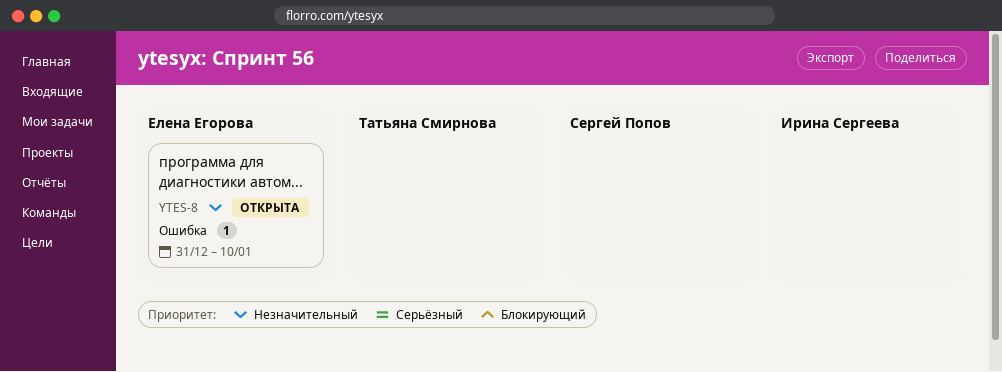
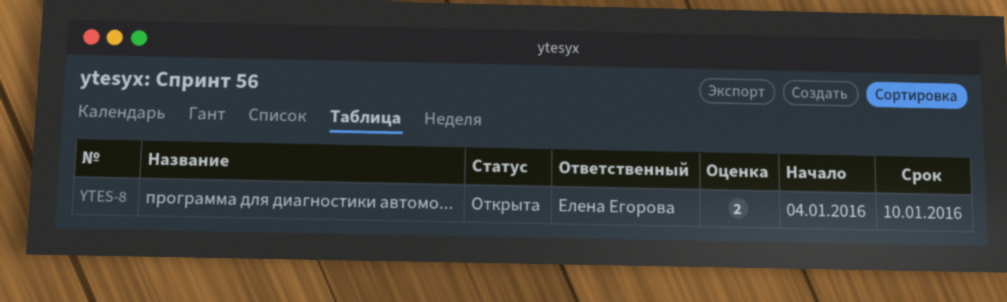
YTES-8, estimate: 1 -> 2
YTES-8, start: Dec 31 -> Jan 4

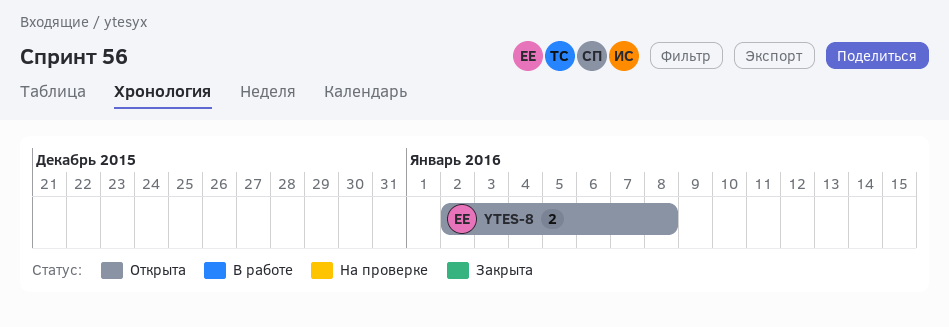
YTES-8, start: Jan 4 -> Jan 2
YTES-8, due: Jan 10 -> Jan 8

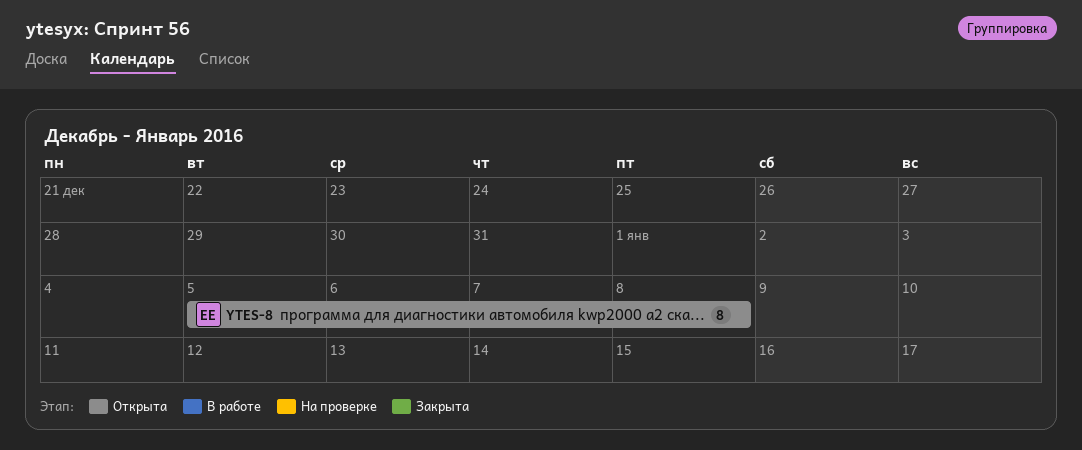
YTES-8, estimate: 2 -> 8
YTES-8, start: Jan 2 -> Jan 5

